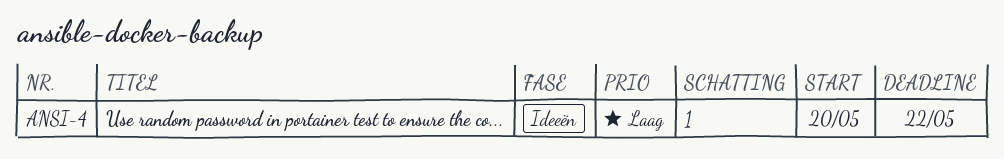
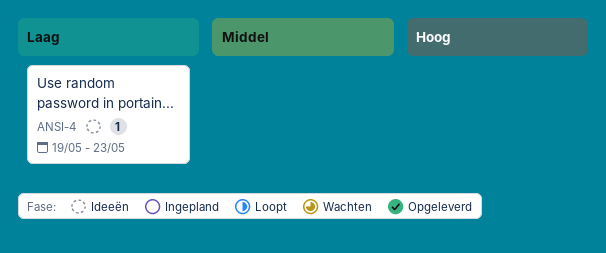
ANSI-4, start: May 20 -> May 19
ANSI-4, due: May 22 -> May 23

